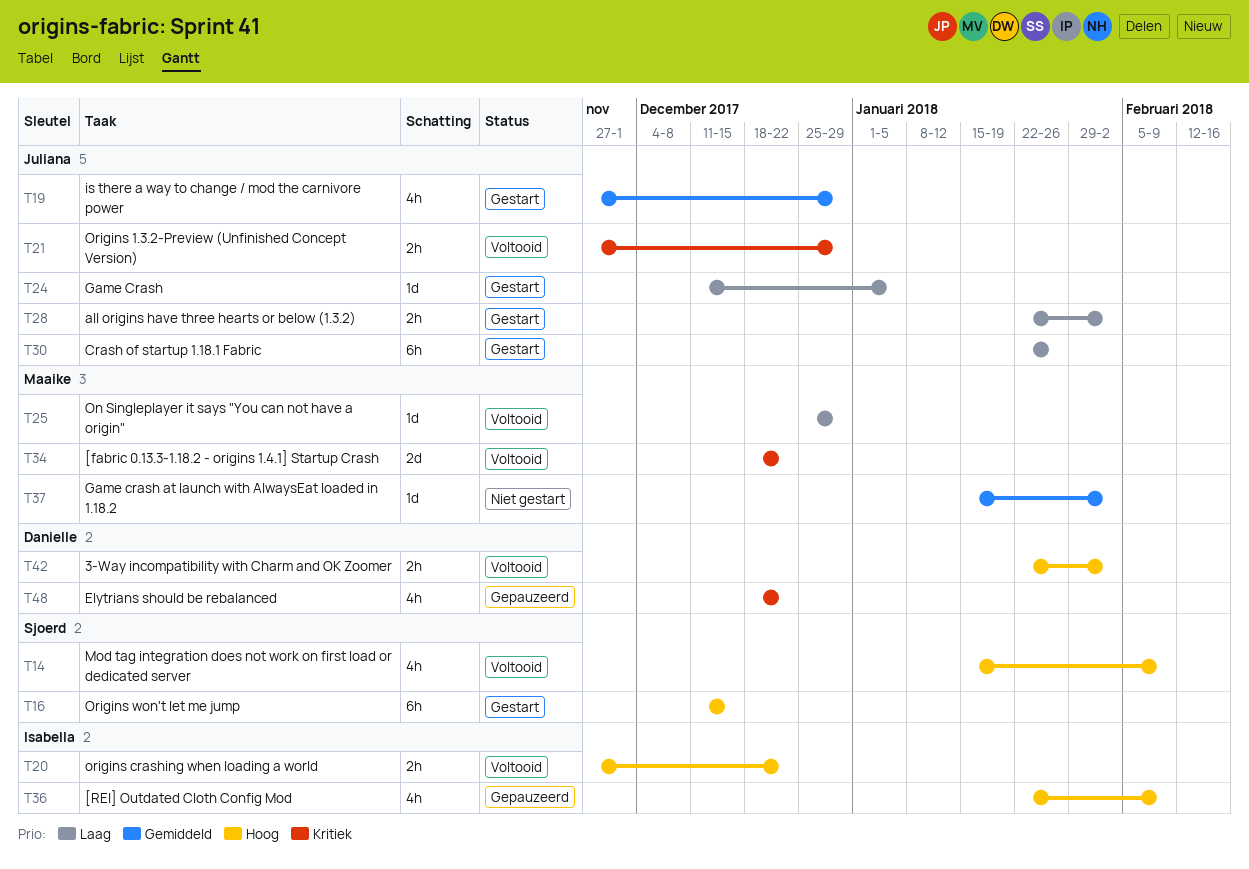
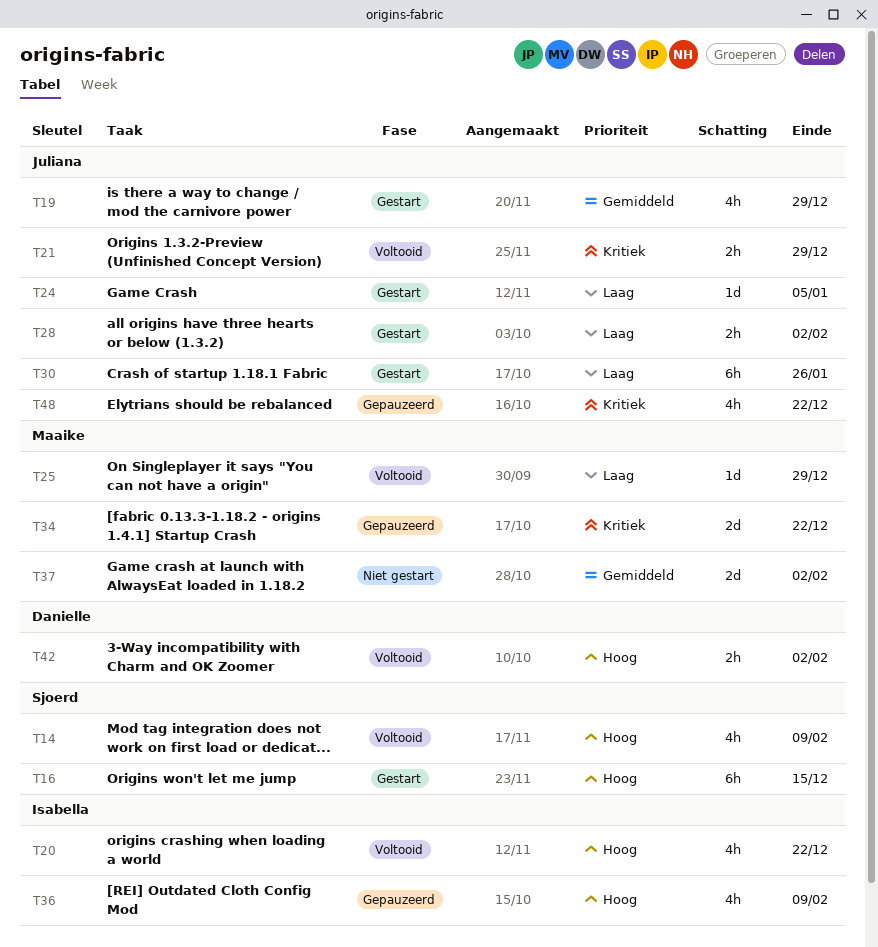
T20, estimate: 2h -> 4h
T34, status: Voltooid -> Gepauzeerd
T37, estimate: 1d -> 2d
T48, owner: Danielle -> Juliana

